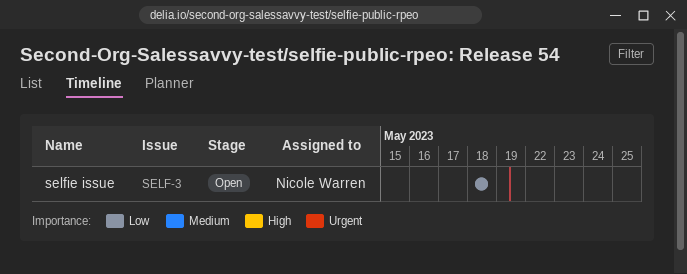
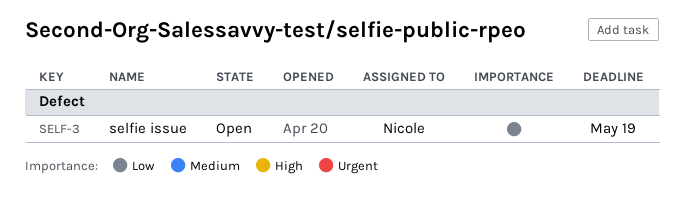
SELF-3, due: May 18 -> May 19

